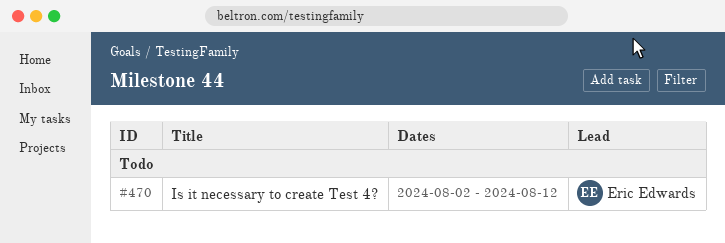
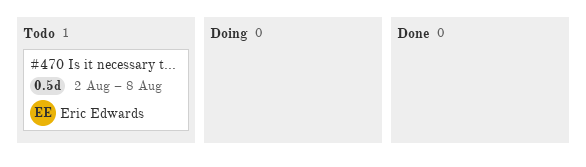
#470, due: Aug 12 -> Aug 8

